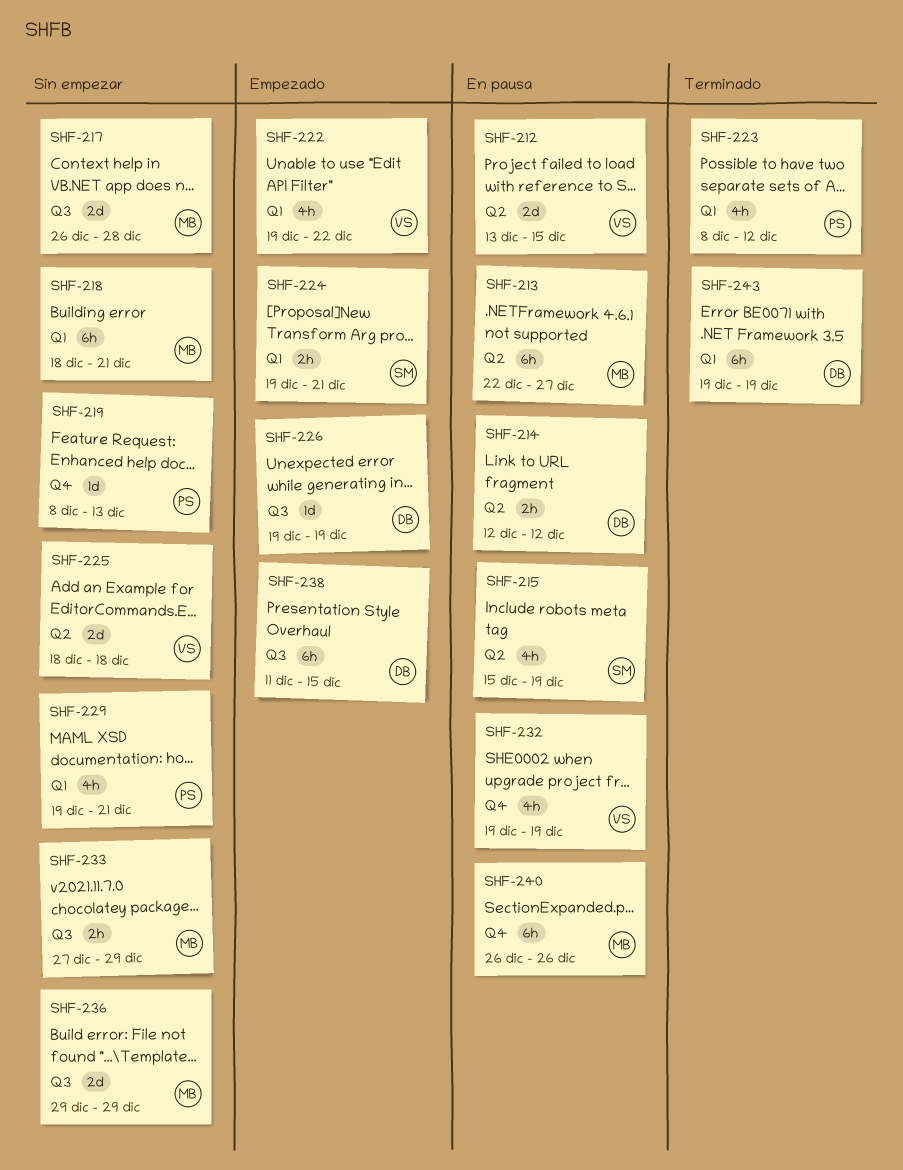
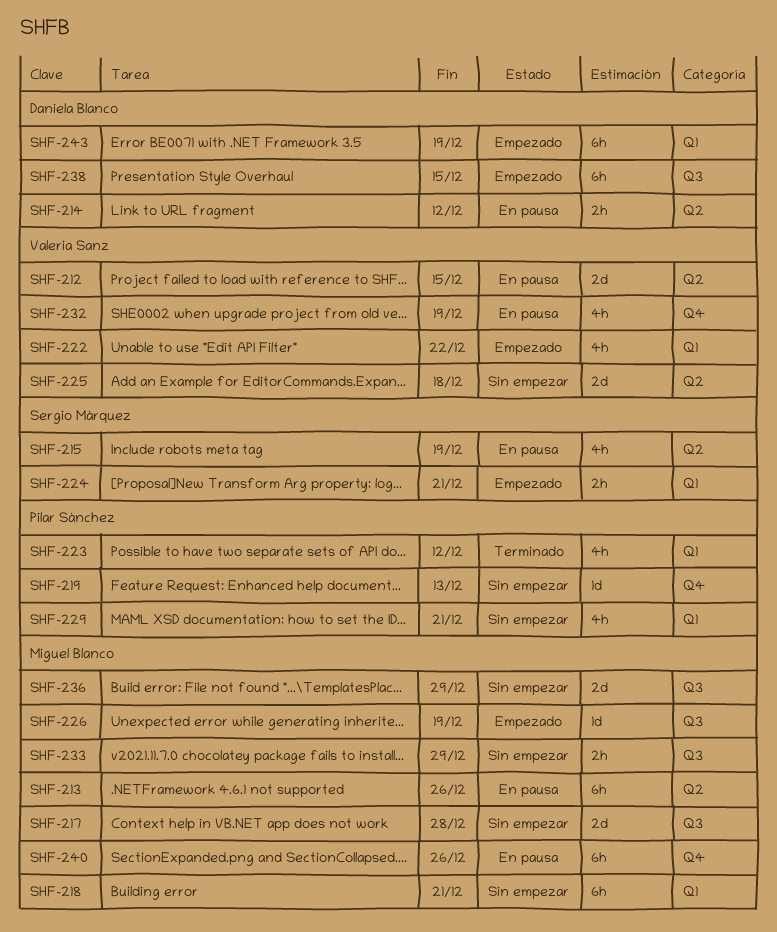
SHF-213, due: Dec 27 -> Dec 26
SHF-226, owner: Daniela Blanco -> Miguel Blanco
SHF-243, status: Terminado -> Empezado

